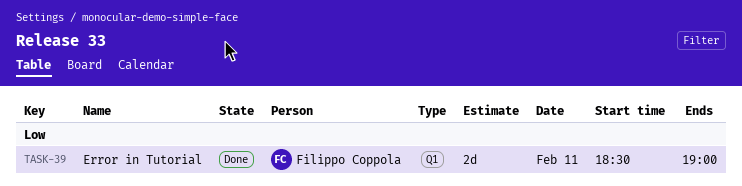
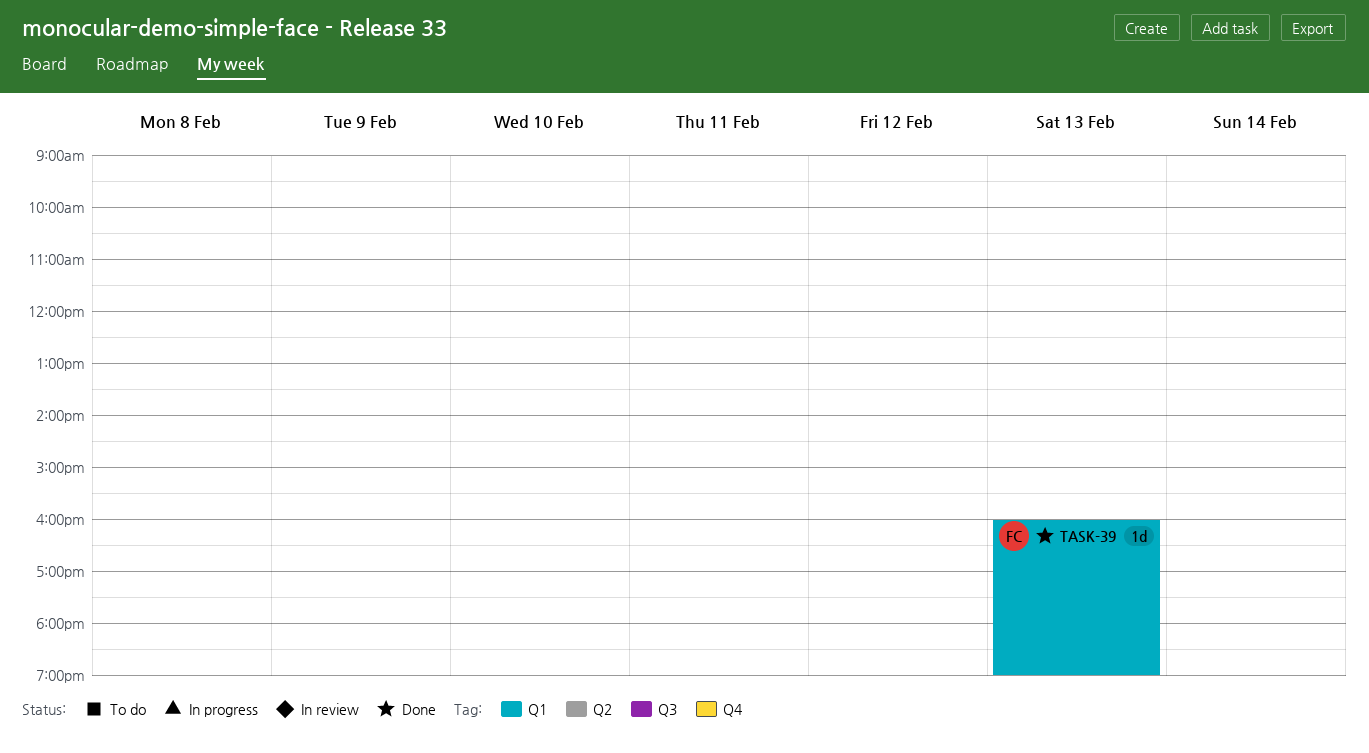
TASK-39, estimate: 2d -> 1d
TASK-39, day: Feb 11 -> Feb 13
TASK-39, begins: 18:30 -> 16:00

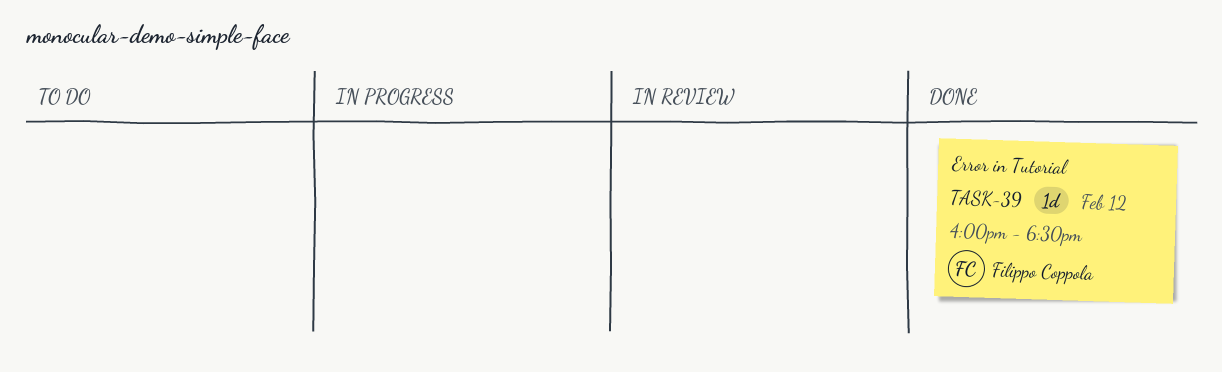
TASK-39, day: Feb 13 -> Feb 12
TASK-39, ends: 19:00 -> 18:30

